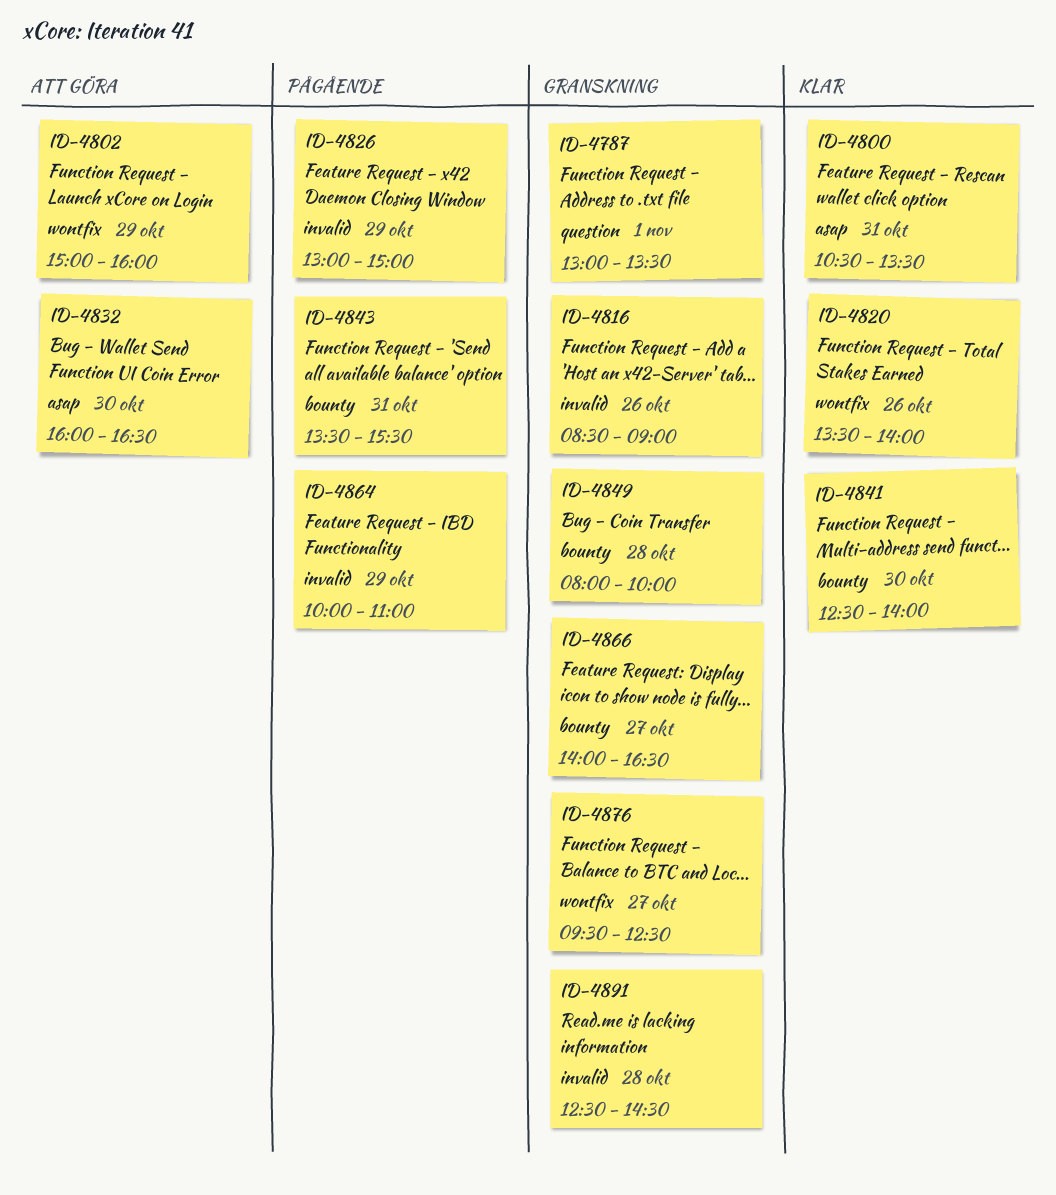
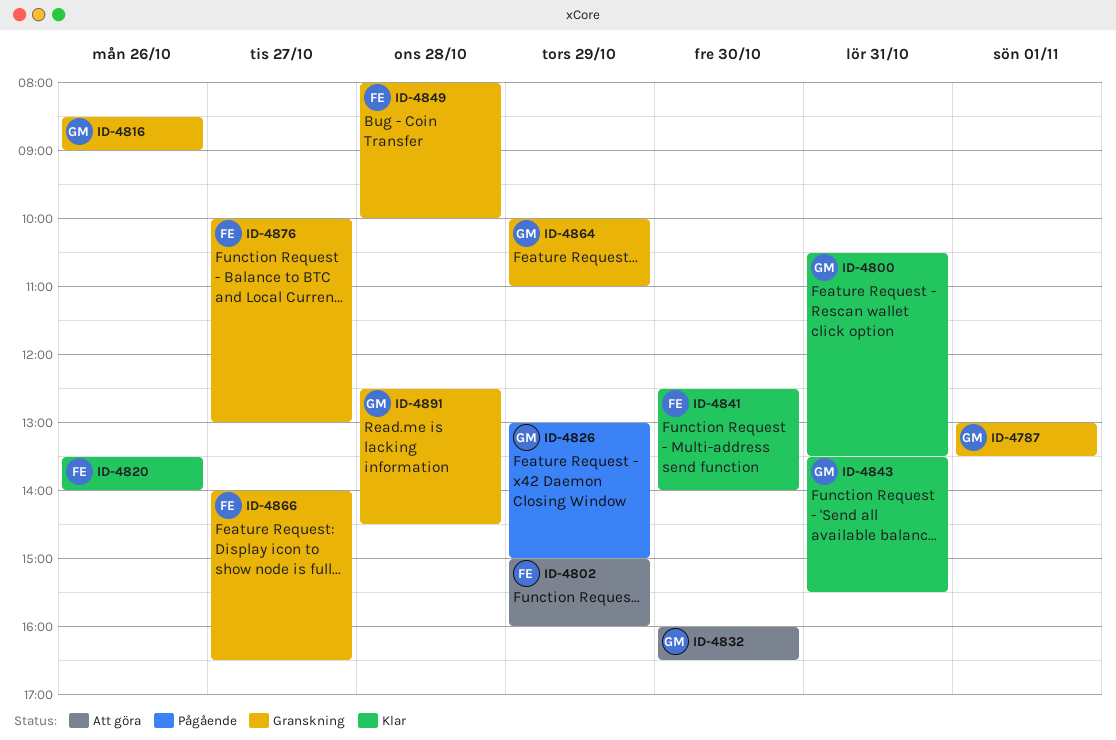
ID-4843, status: Pågående -> Klar
ID-4864, status: Pågående -> Granskning
ID-4876, begins: 09:30 -> 10:00
ID-4876, ends: 12:30 -> 13:00

